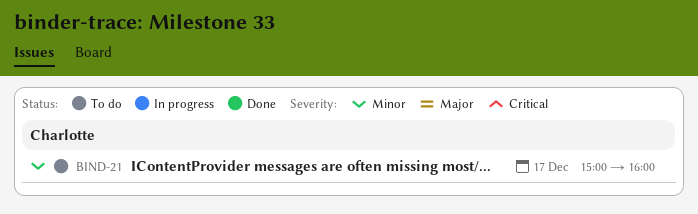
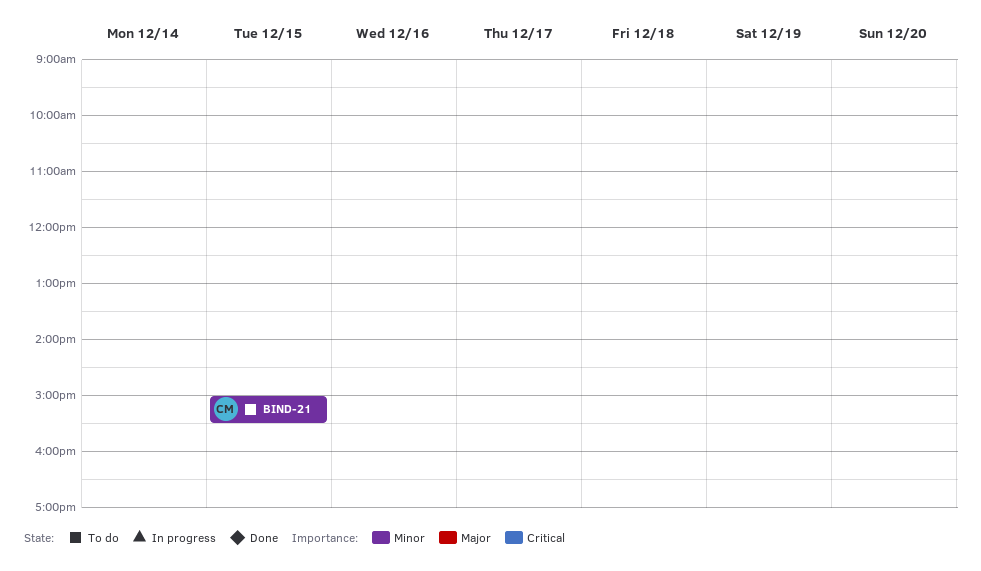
BIND-21, day: Dec 17 -> Dec 15
BIND-21, ends: 16:00 -> 15:30

